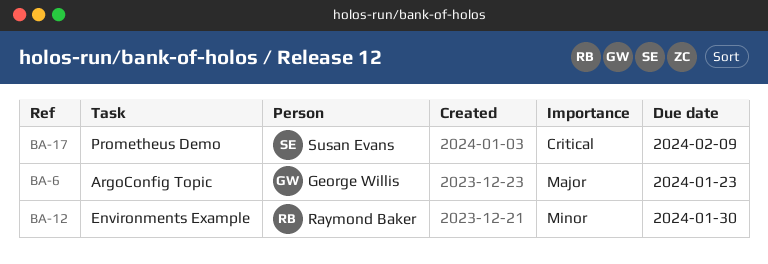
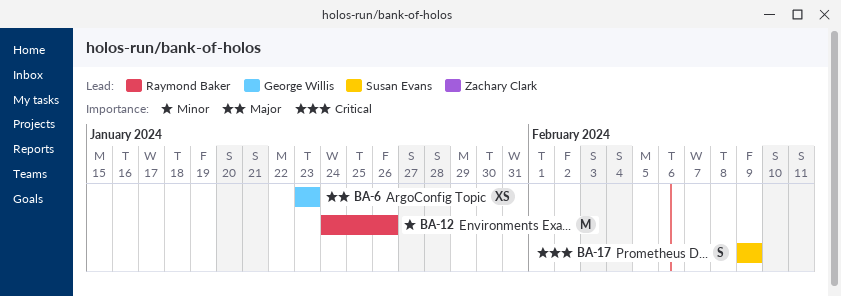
BA-12, due: Jan 30 -> Jan 26

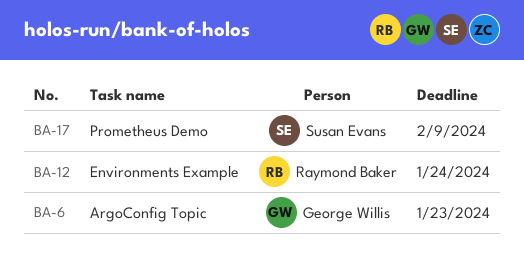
BA-12, due: Jan 26 -> Jan 24

